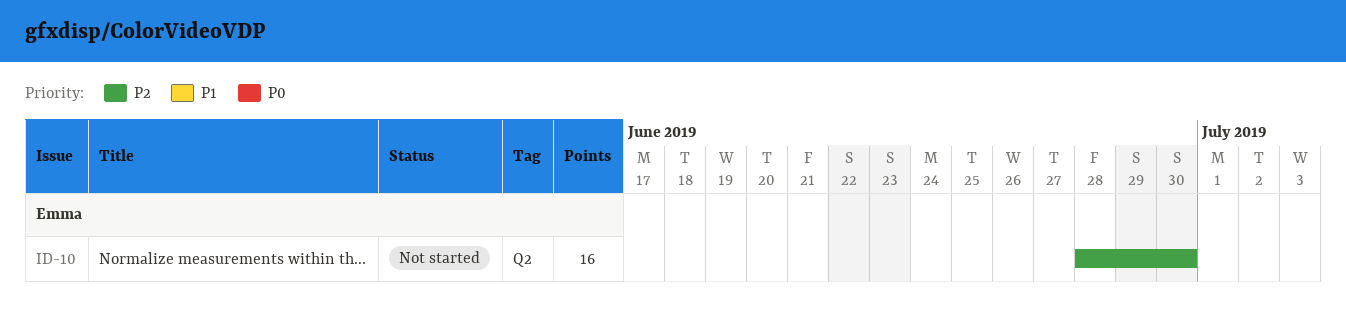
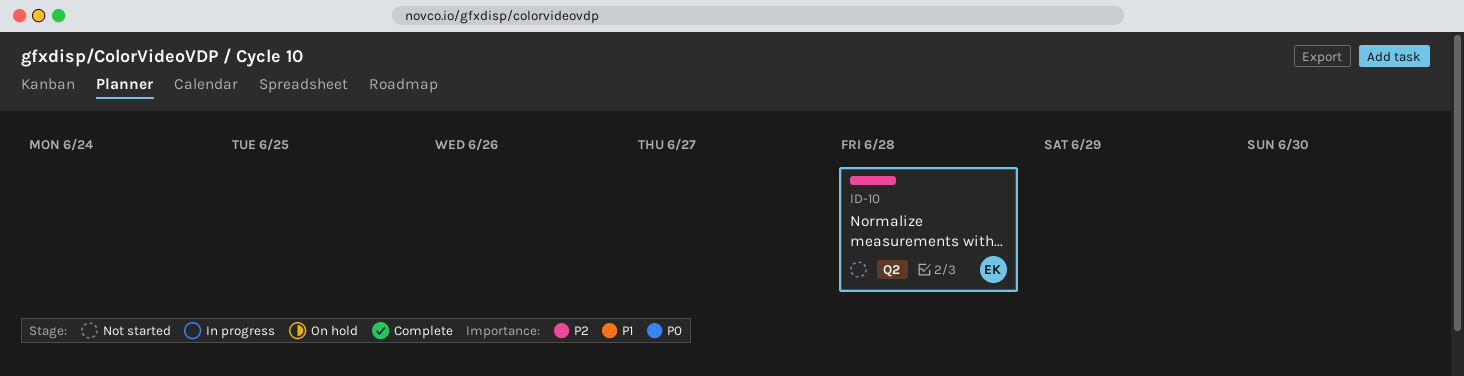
ID-10, due: Jun 30 -> Jun 28

